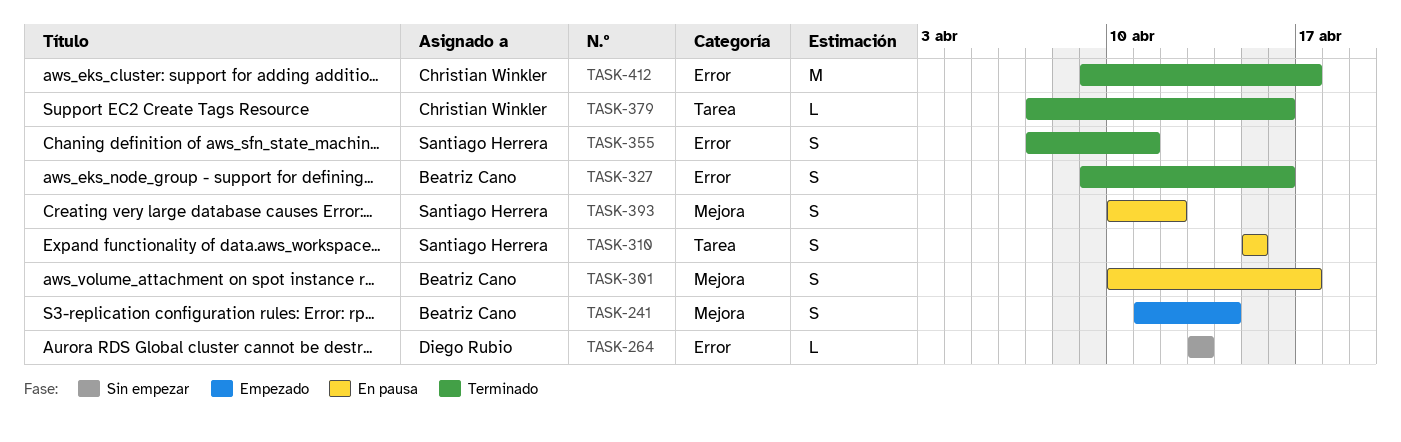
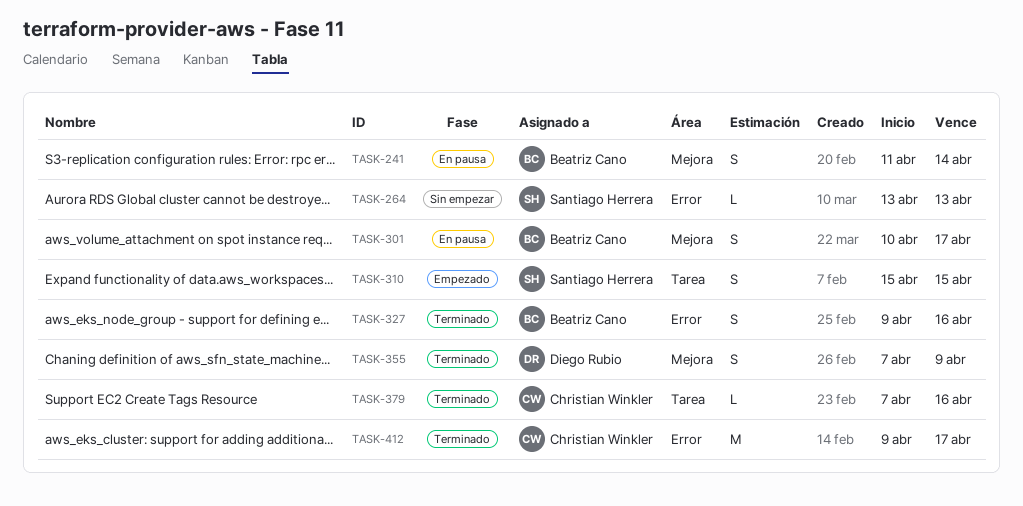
TASK-241, status: Empezado -> En pausa
TASK-264, owner: Diego Rubio -> Santiago Herrera
TASK-310, status: En pausa -> Empezado
TASK-355, owner: Santiago Herrera -> Diego Rubio
TASK-355, label: Error -> Mejora
TASK-355, due: Apr 11 -> Apr 9
TASK-393: present -> none

